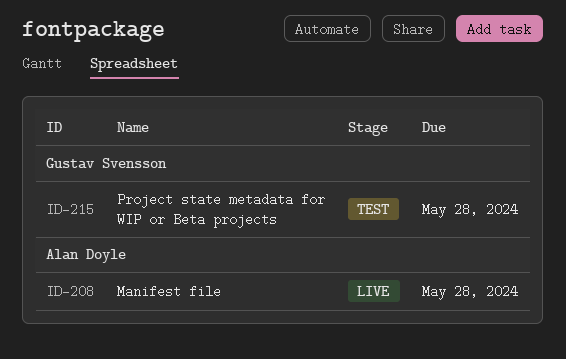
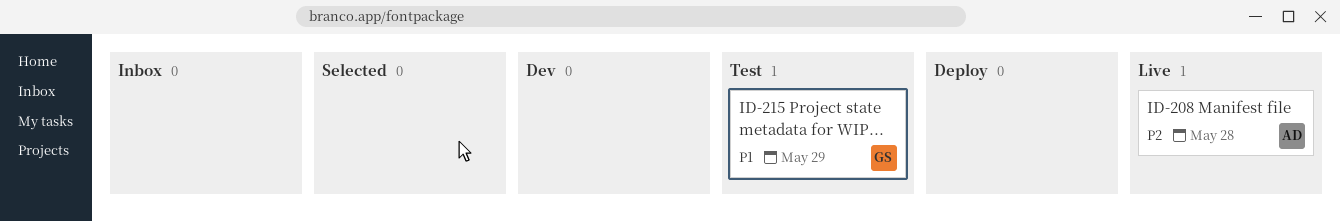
ID-215, due: May 28 -> May 29

